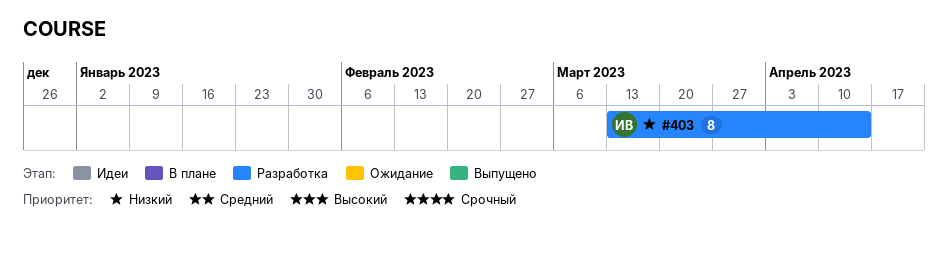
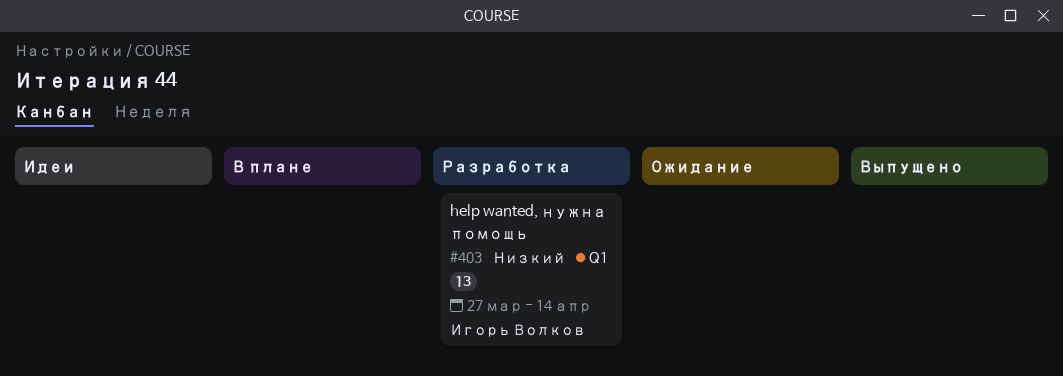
#403, estimate: 8 -> 13
#403, start: Mar 13 -> Mar 27

